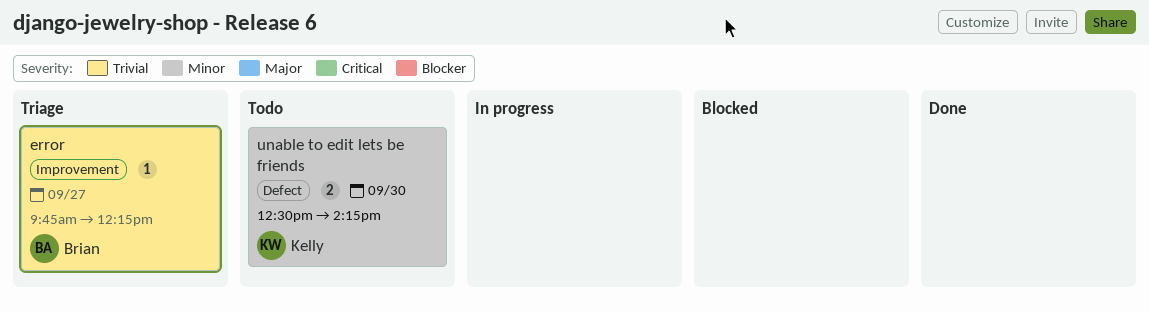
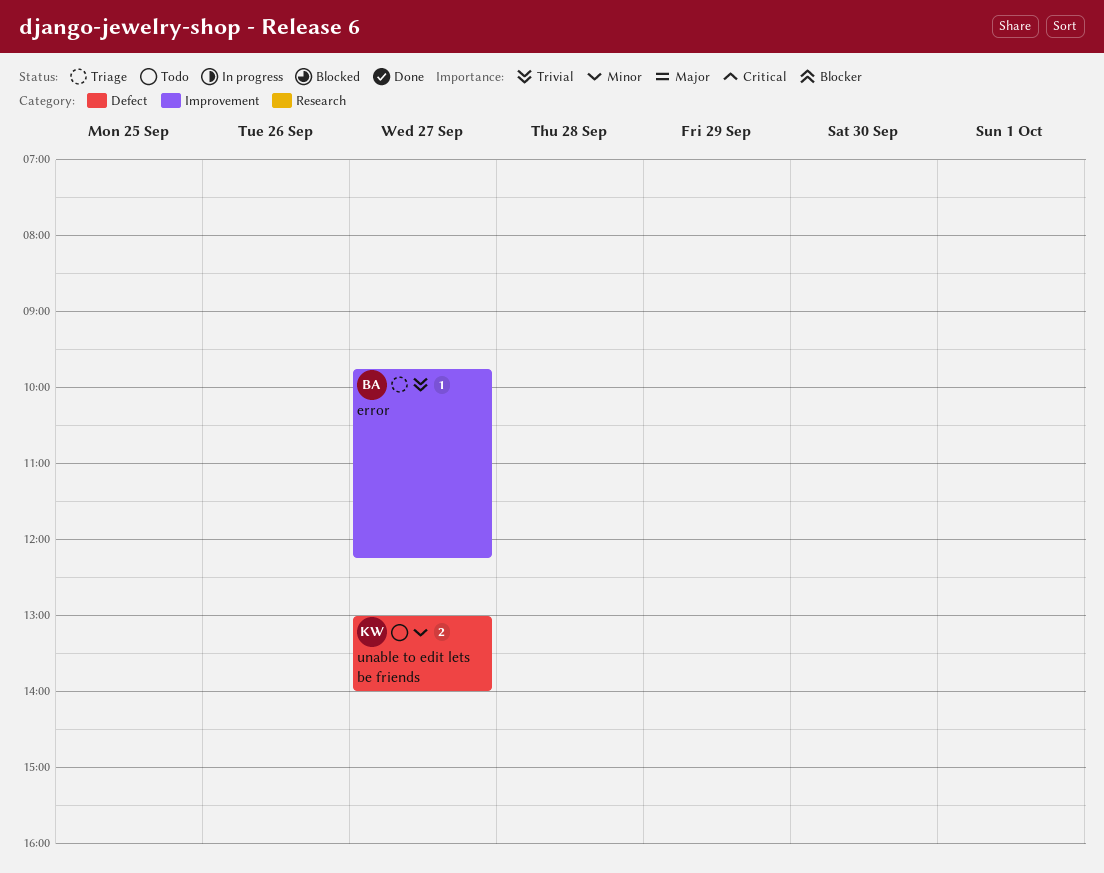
unable to edit lets be friends, day: Sep 30 -> Sep 27
unable to edit lets be friends, begins: 12:30 -> 13:00
unable to edit lets be friends, ends: 14:15 -> 14:00

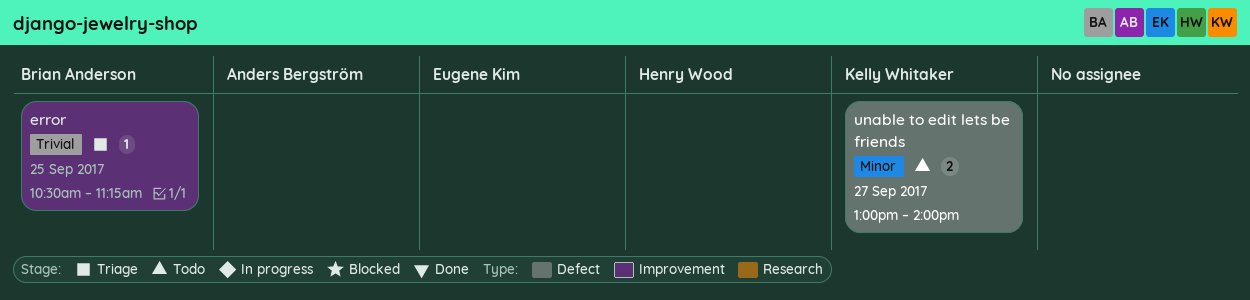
error, day: Sep 27 -> Sep 25
error, begins: 09:45 -> 10:30
error, ends: 12:15 -> 11:15

